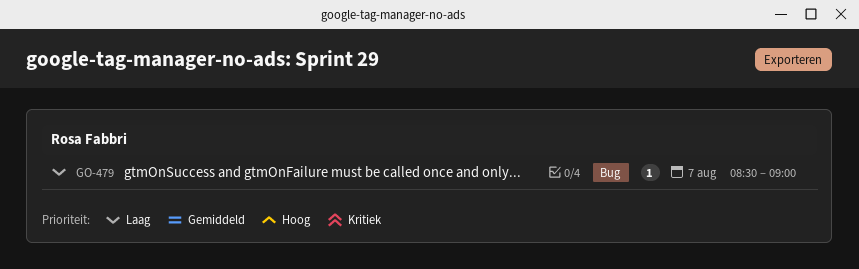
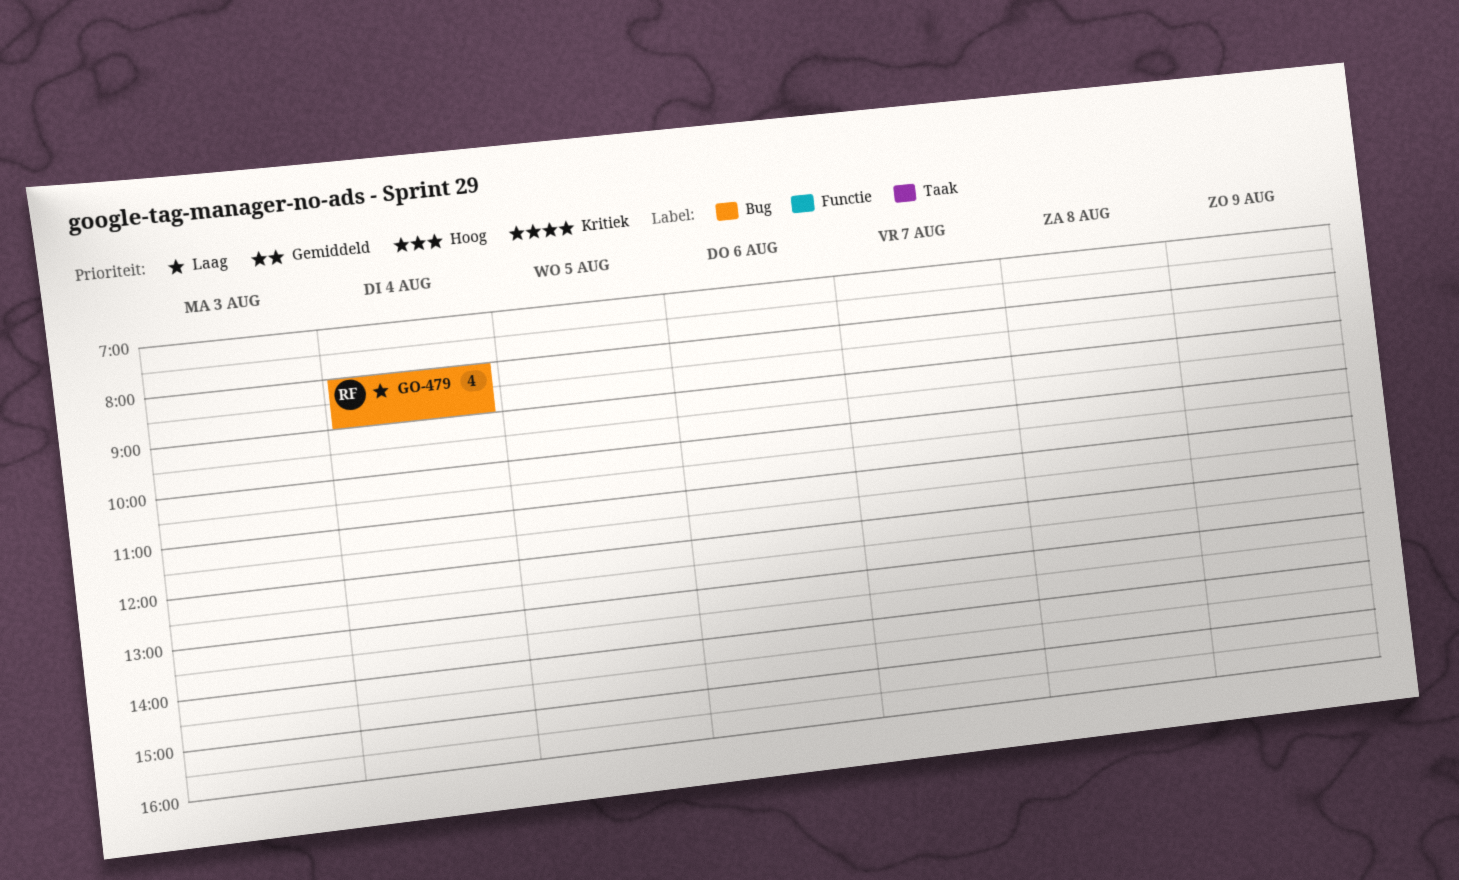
GO-479, estimate: 1 -> 4
GO-479, day: Aug 7 -> Aug 4
GO-479, begins: 08:30 -> 08:00

